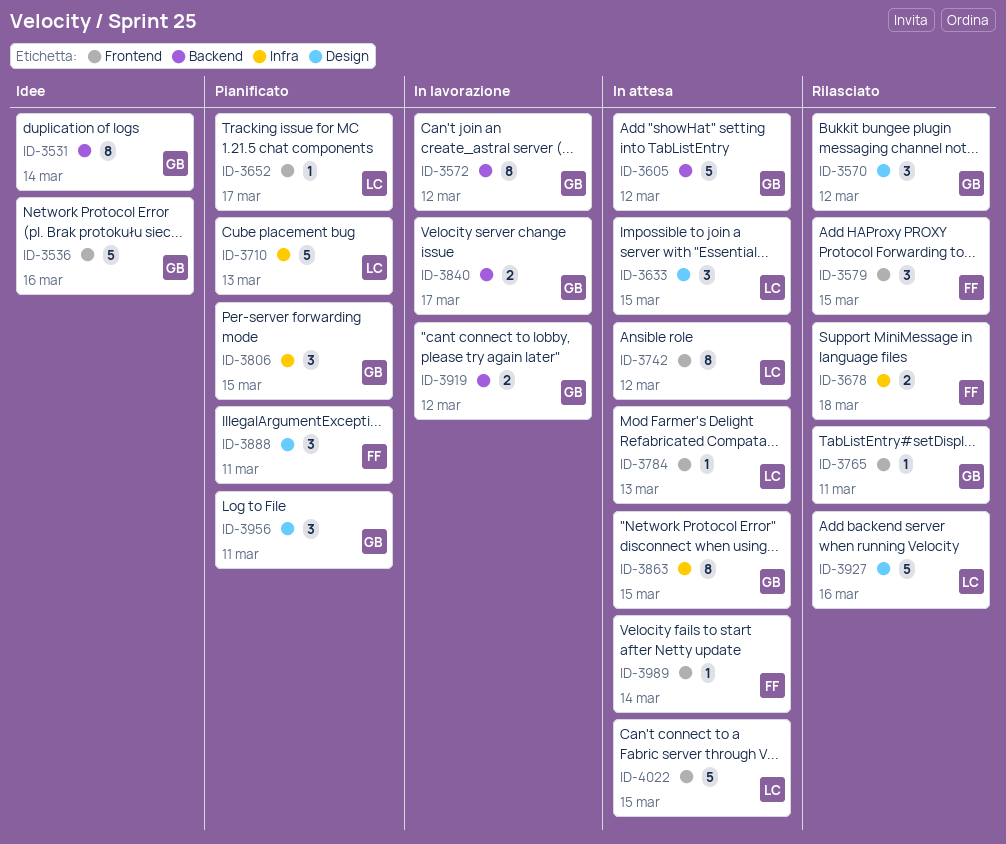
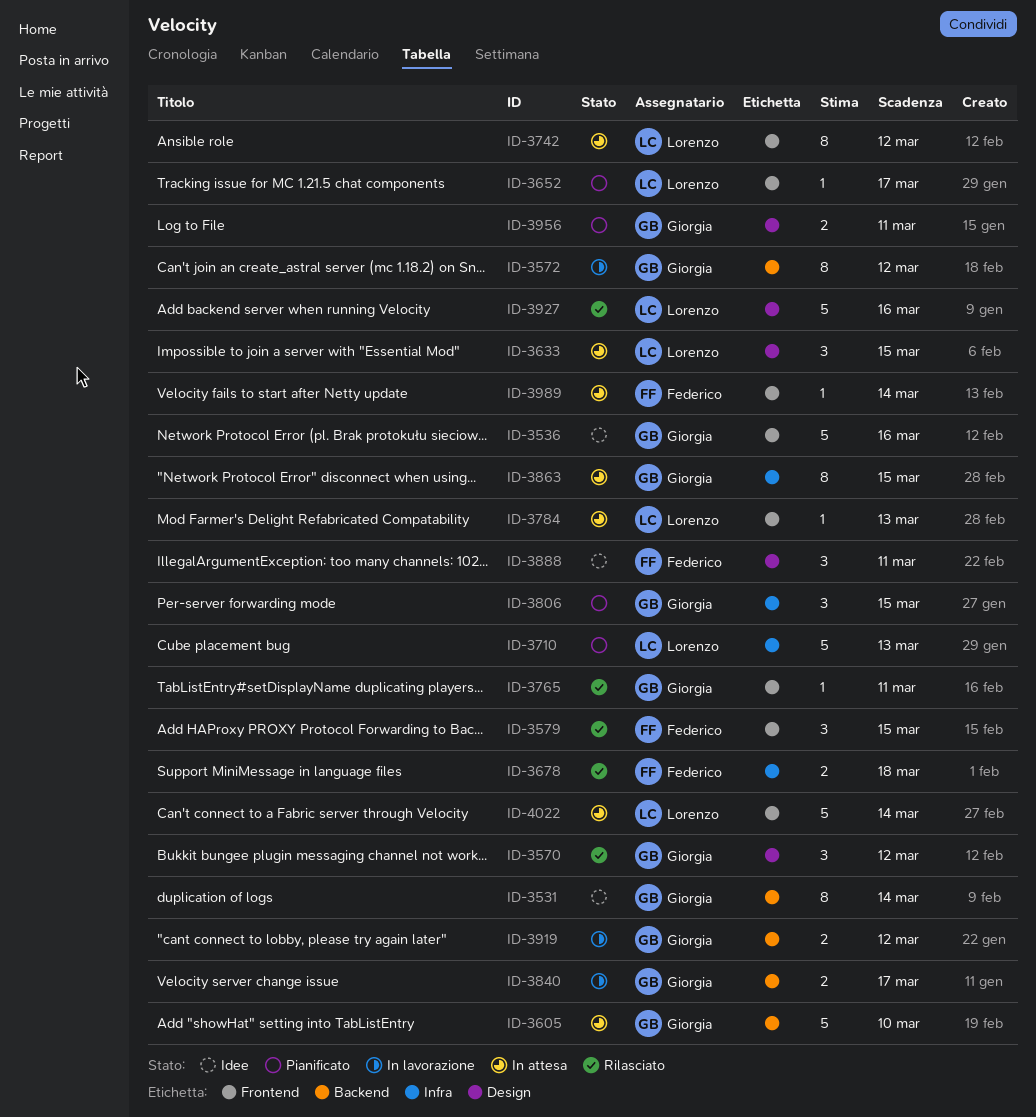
ID-3605, due: Mar 12 -> Mar 10
ID-3888, status: Pianificato -> Idee
ID-3956, estimate: 3 -> 2
ID-4022, due: Mar 15 -> Mar 14

